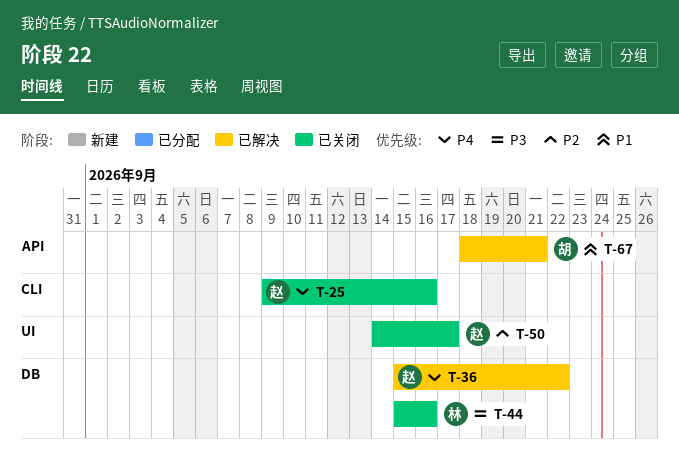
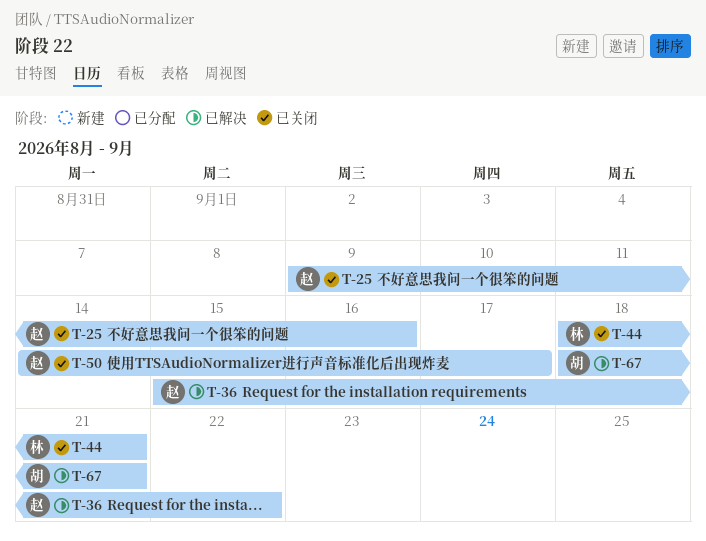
T-44, start: Sep 15 -> Sep 18
T-44, due: Sep 16 -> Sep 21

